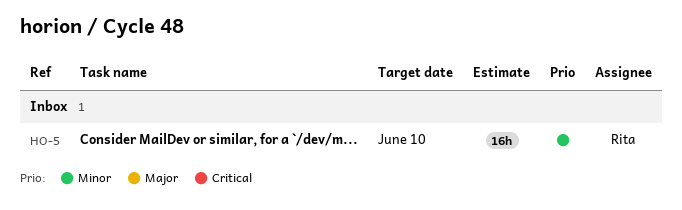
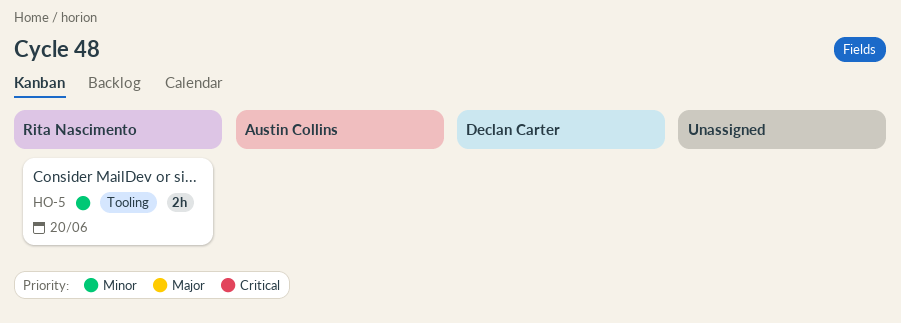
HO-5, estimate: 16h -> 2h
HO-5, due: Jun 10 -> Jun 20

